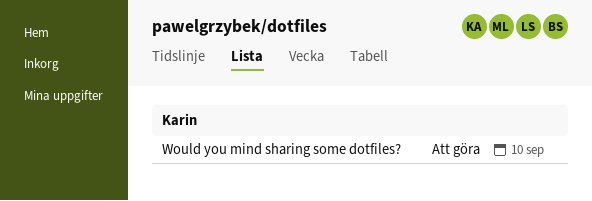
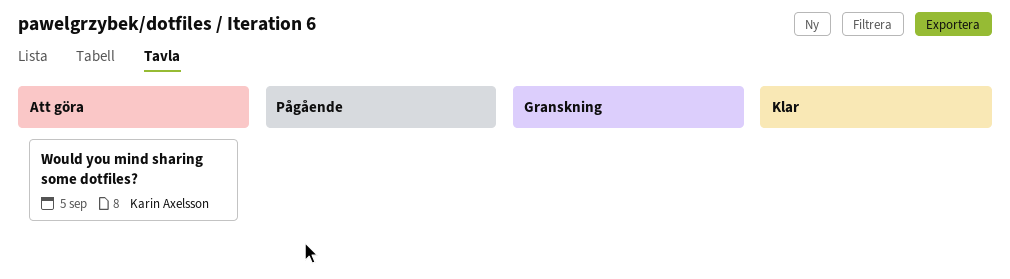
Would you mind sharing some dotfiles?, due: Sep 10 -> Sep 5

